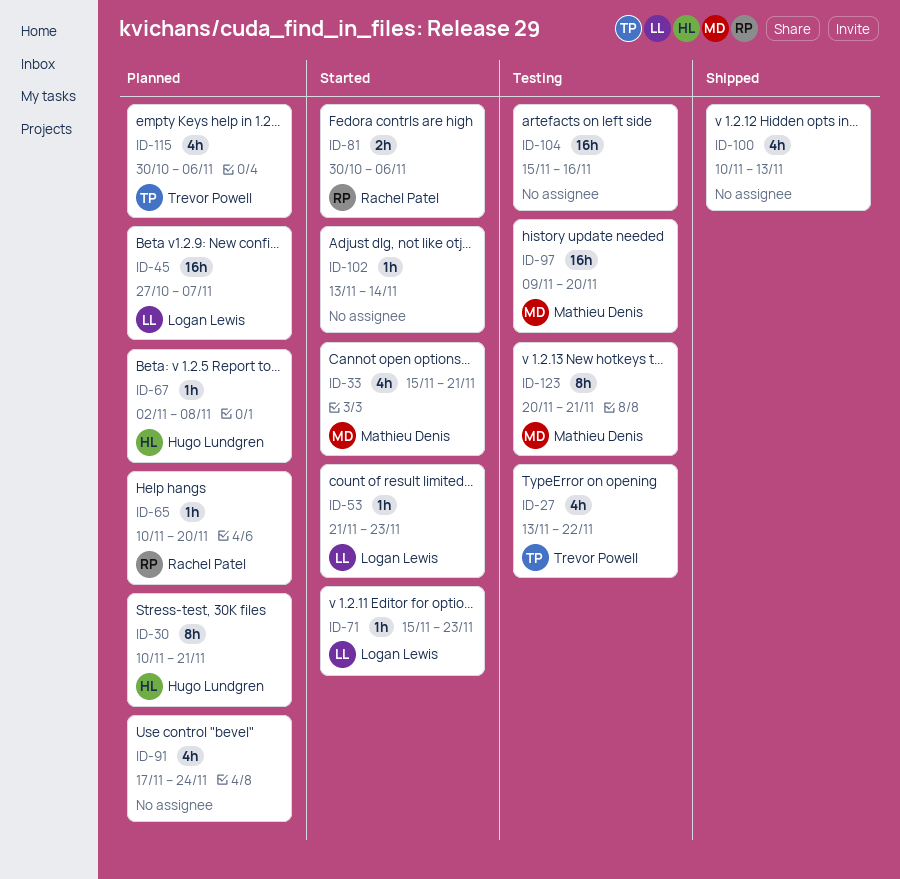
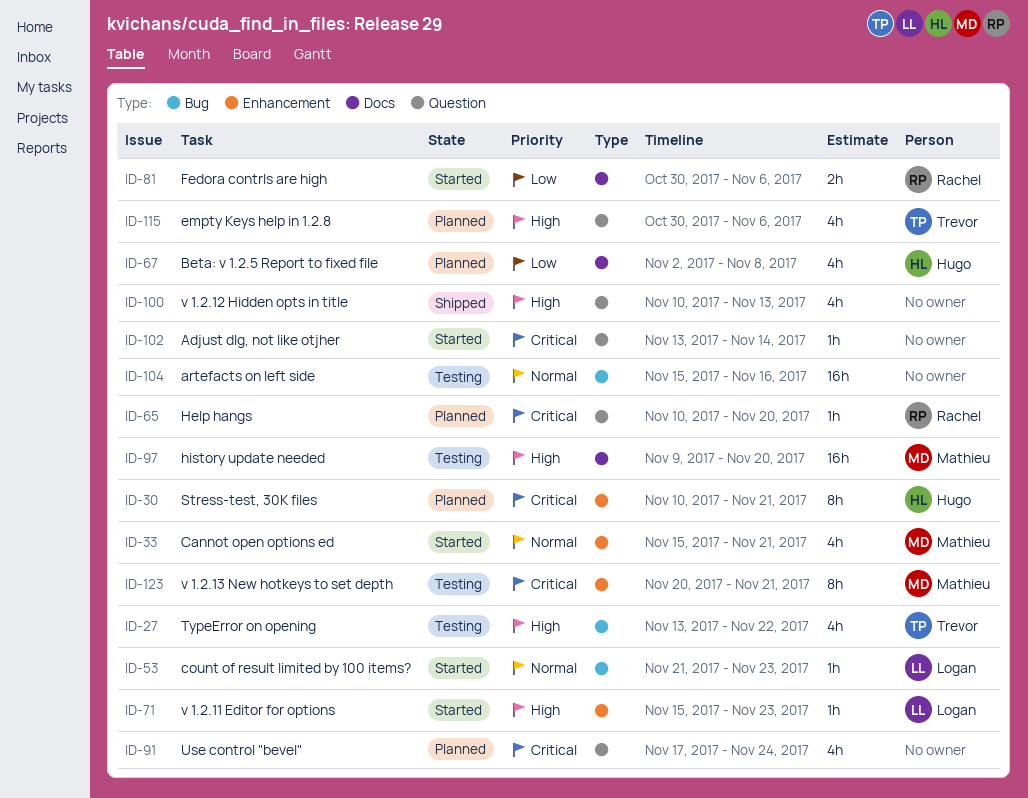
ID-45: present -> none
ID-67, estimate: 1h -> 4h

